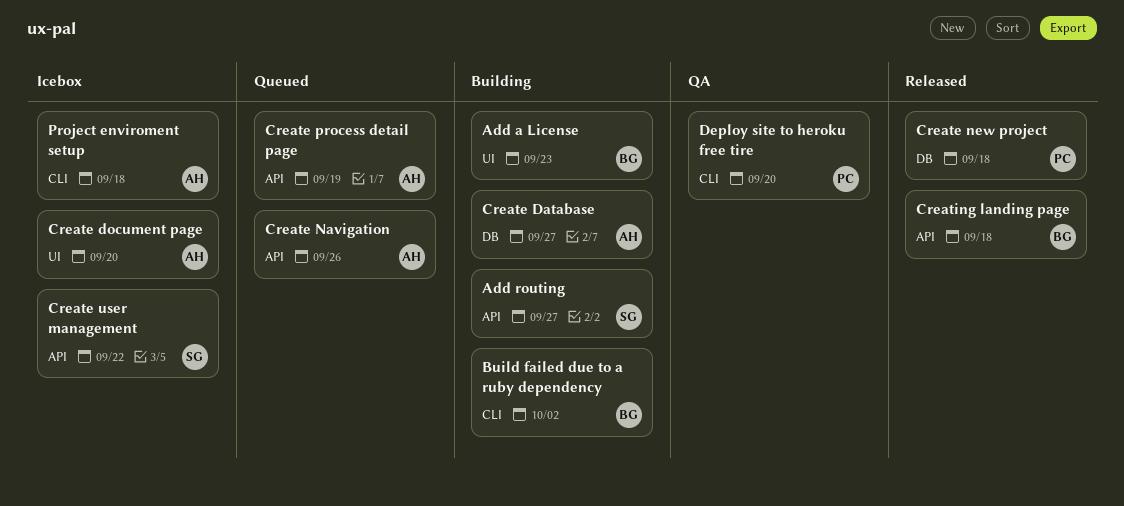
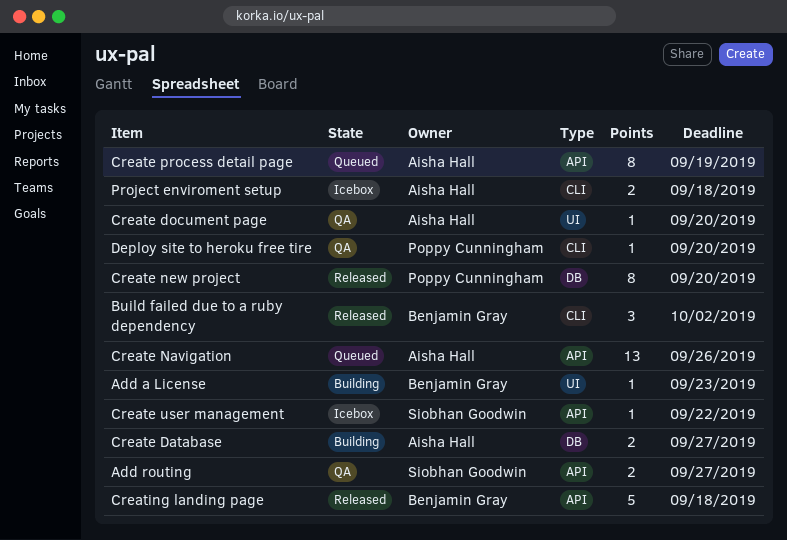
Add routing, status: Building -> QA
Build failed due to a ruby dependency, status: Building -> Released
Create document page, status: Icebox -> QA
Create new project, due: Sep 18 -> Sep 20

